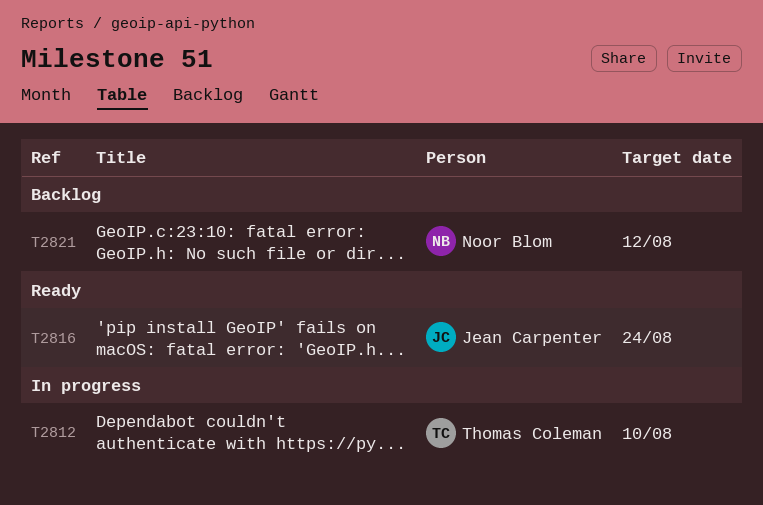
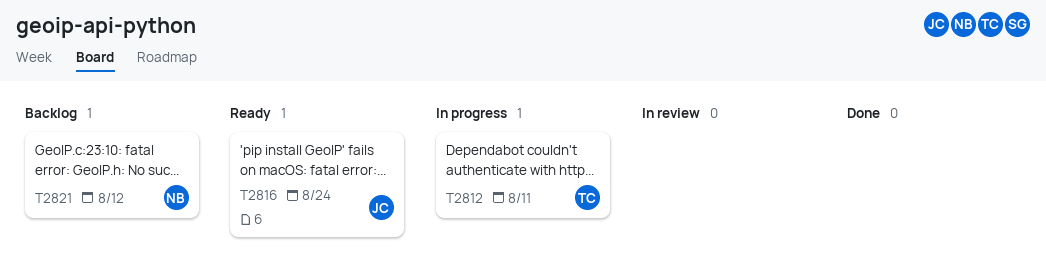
T2812, due: Aug 10 -> Aug 11

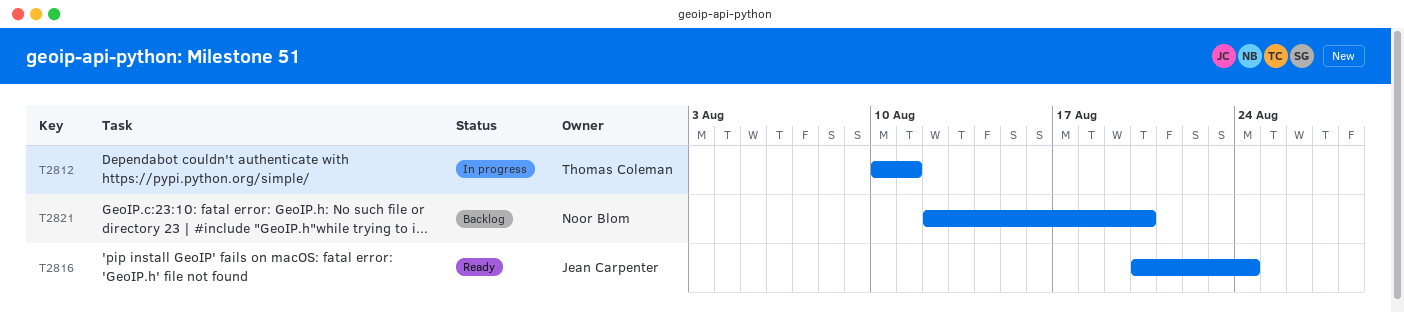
T2821, due: Aug 12 -> Aug 20

